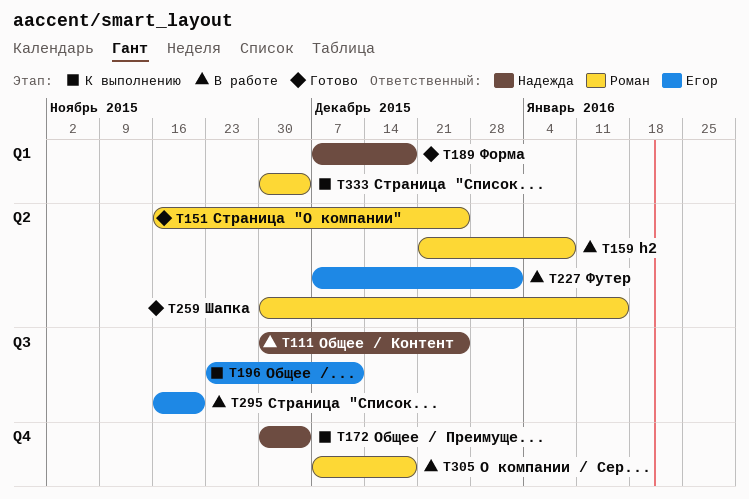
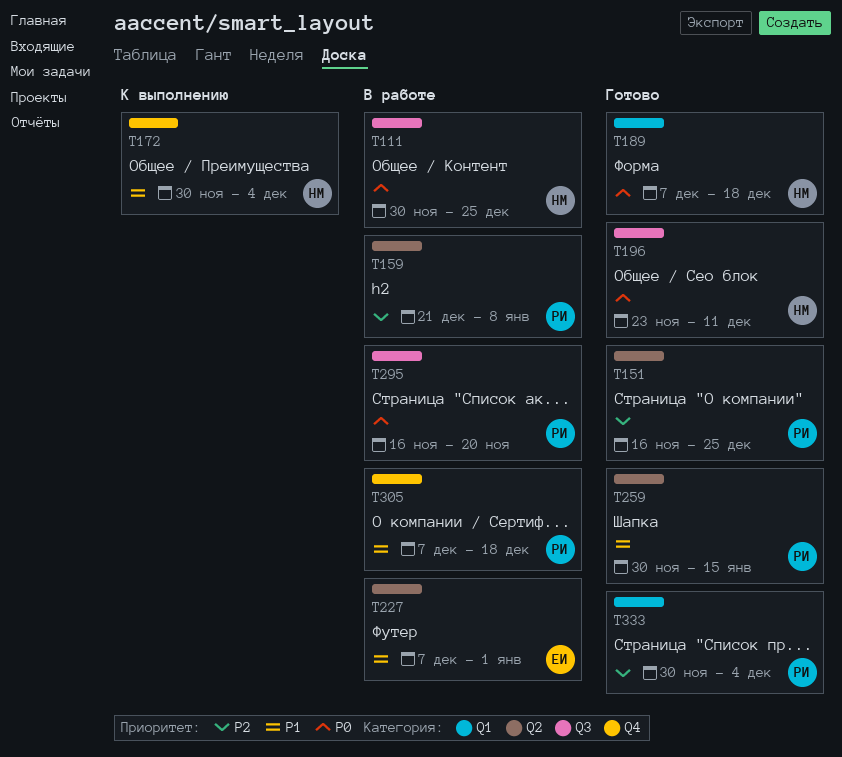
T196, status: К выполнению -> Готово
T196, owner: Егор -> Надежда
T295, owner: Егор -> Роман
T333, status: К выполнению -> Готово

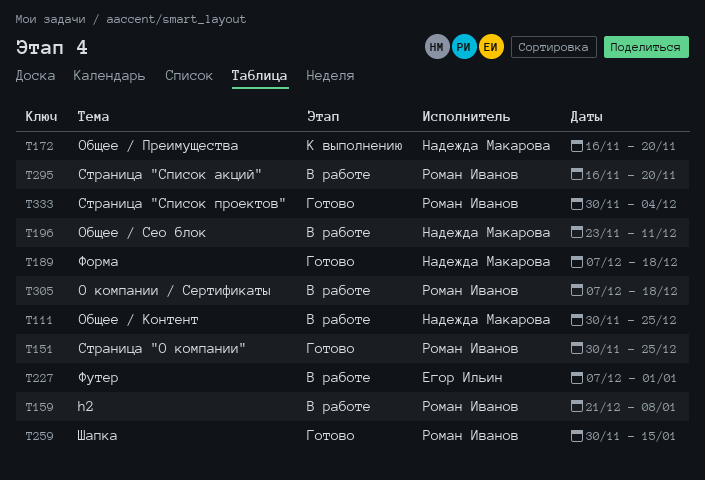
T151, start: Nov 16 -> Nov 30
T172, start: Nov 30 -> Nov 16
T172, due: Dec 4 -> Nov 20
T196, status: Готово -> В работе

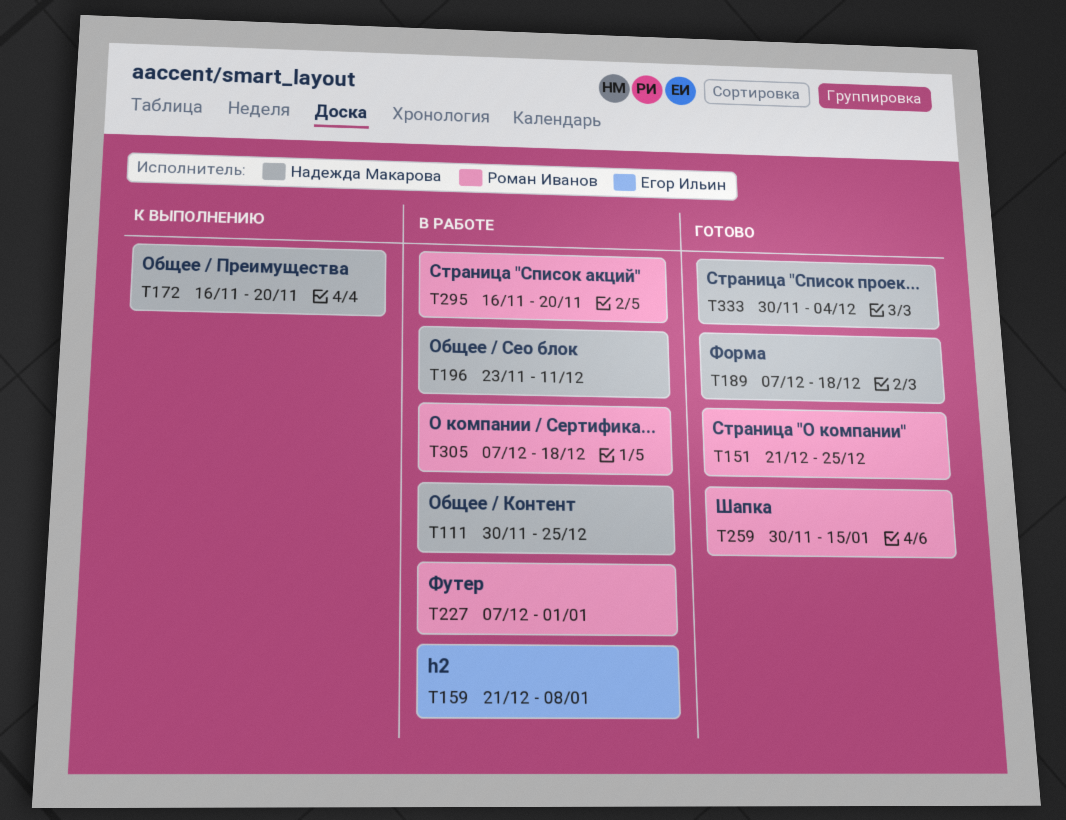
T151, start: Nov 30 -> Dec 21
T159, owner: Роман Иванов -> Егор Ильин
T227, owner: Егор Ильин -> Роман Иванов
T333, owner: Роман Иванов -> Надежда Макарова

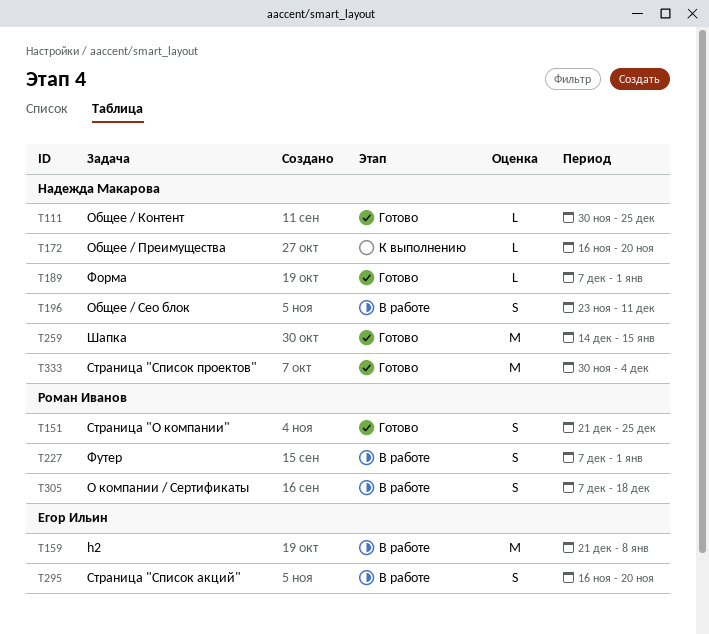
T111, status: В работе -> Готово
T189, due: Dec 18 -> Jan 1
T259, owner: Роман Иванов -> Надежда Макарова
T259, start: Nov 30 -> Dec 14
T295, owner: Роман Иванов -> Егор Ильин

